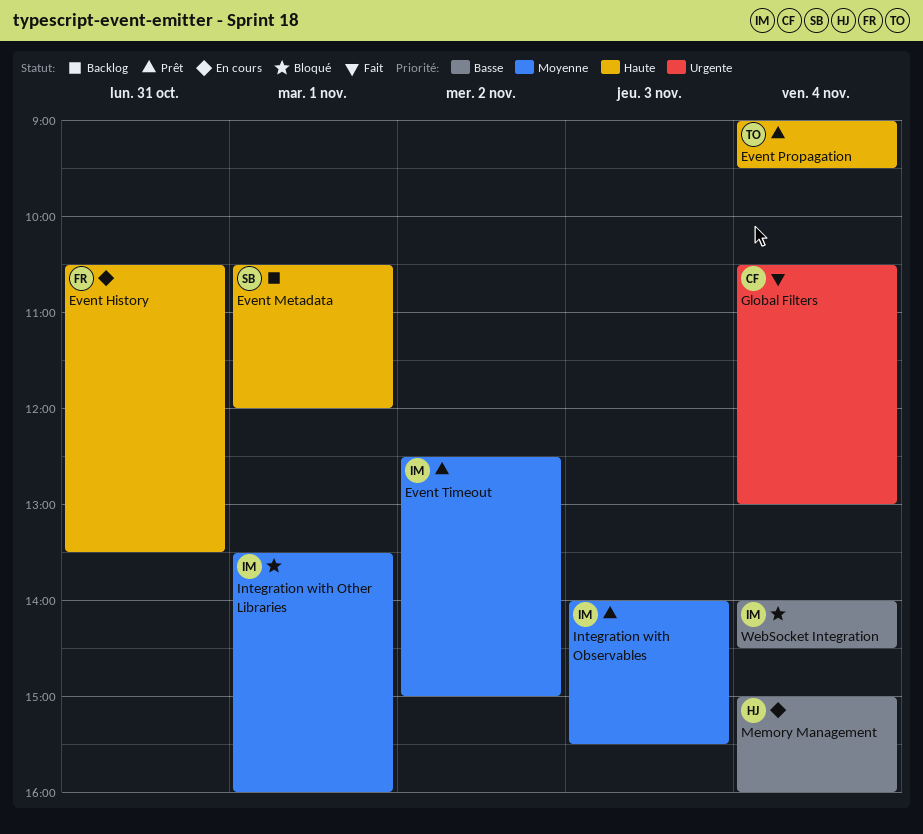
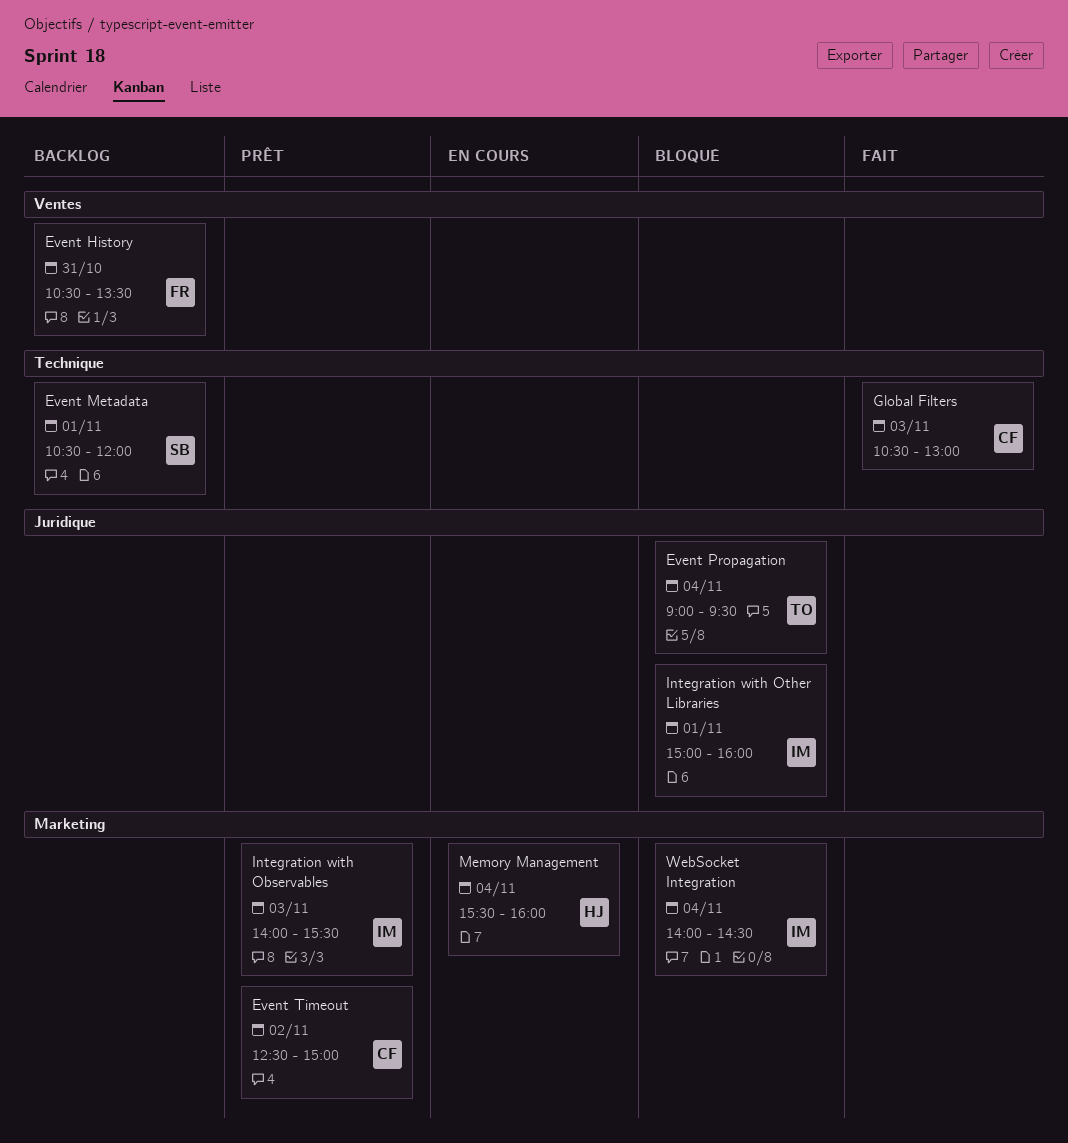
Event History, status: En cours -> Backlog
Event Propagation, status: Prêt -> Bloqué
Event Timeout, owner: IM -> CF
Global Filters, day: Nov 4 -> Nov 3
Integration with Other Libraries, begins: 13:30 -> 15:00
Memory Management, begins: 15:00 -> 15:30

